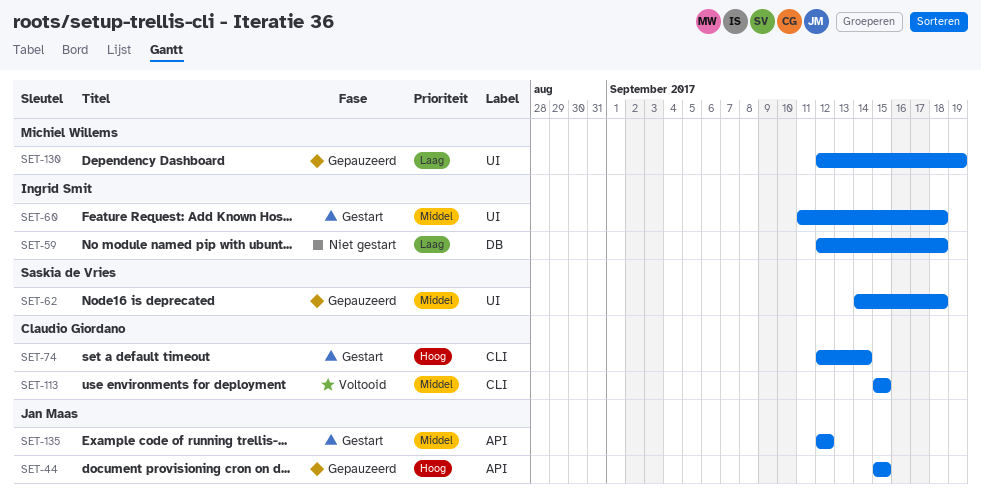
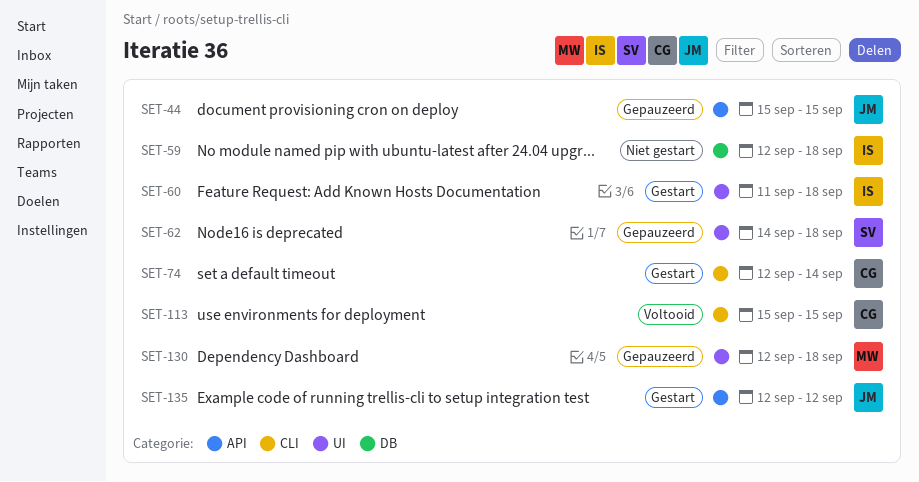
SET-130, due: Sep 19 -> Sep 18

